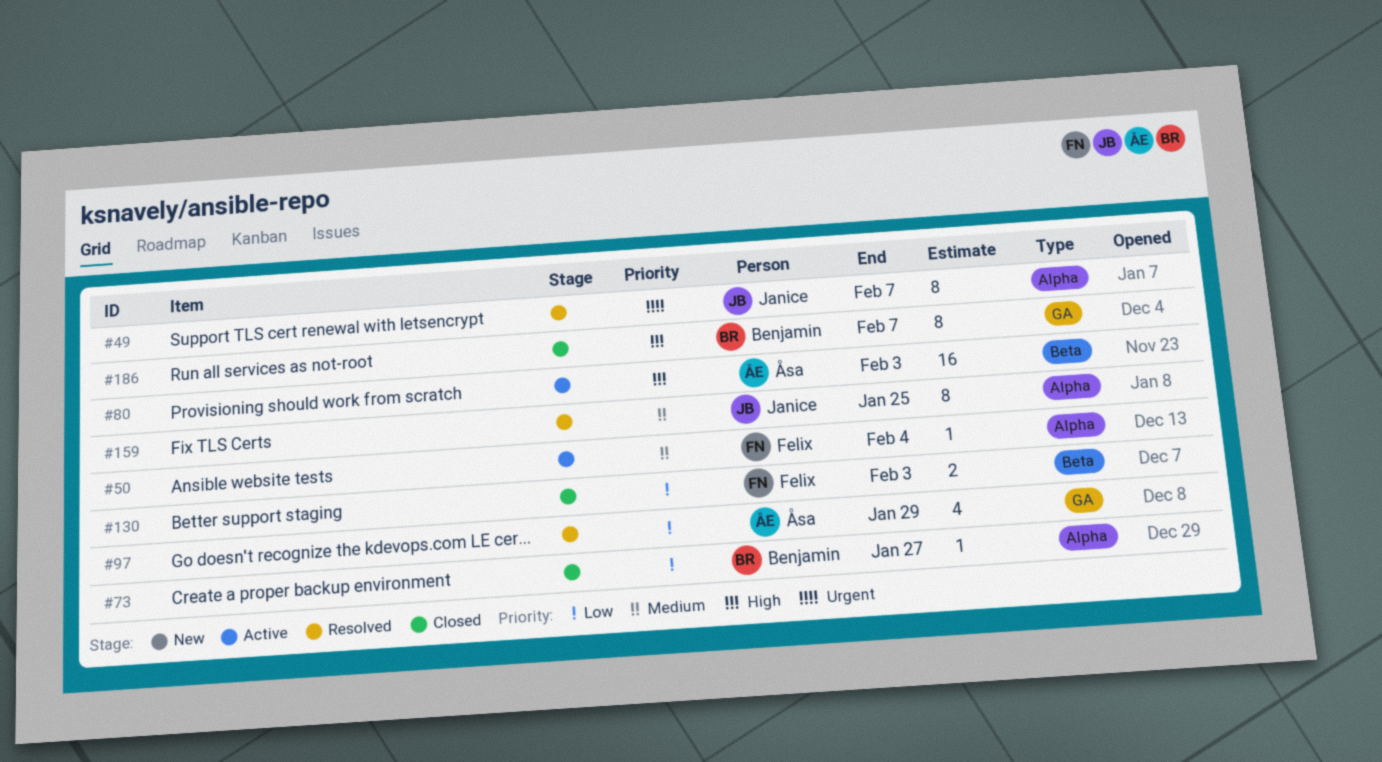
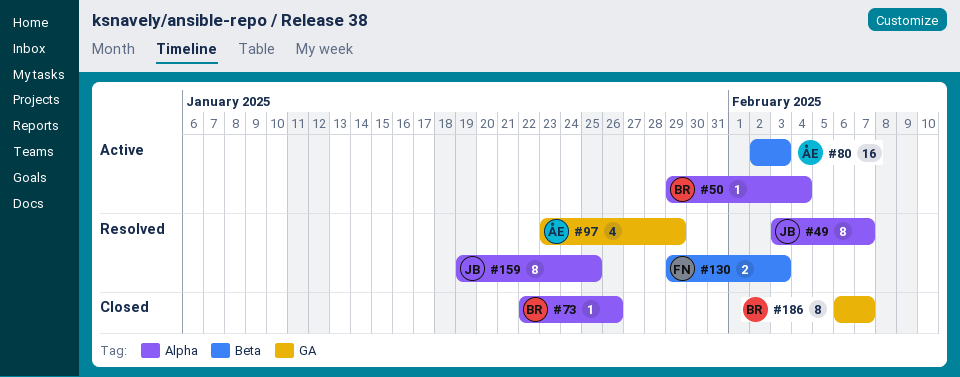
#50, owner: Felix -> Benjamin
#73, due: Jan 27 -> Jan 26
#130, status: Closed -> Resolved

